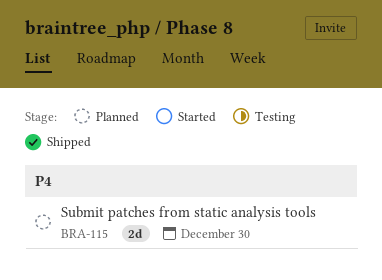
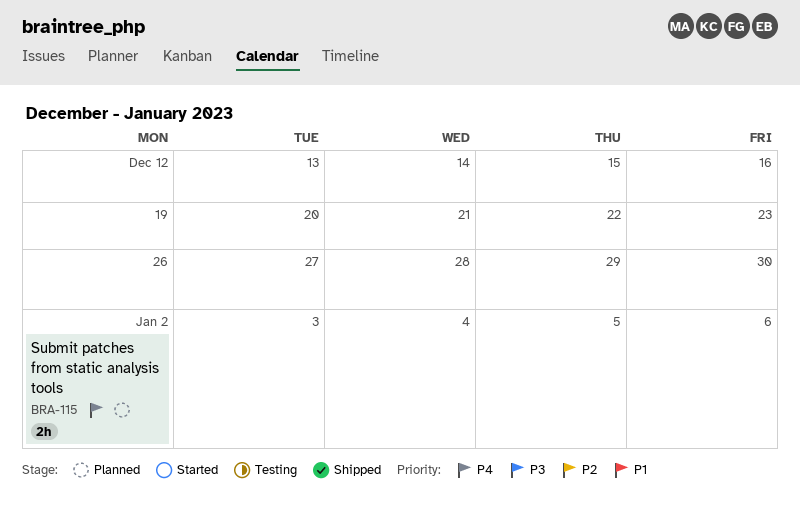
BRA-115, estimate: 2d -> 2h
BRA-115, due: Dec 30 -> Jan 2

